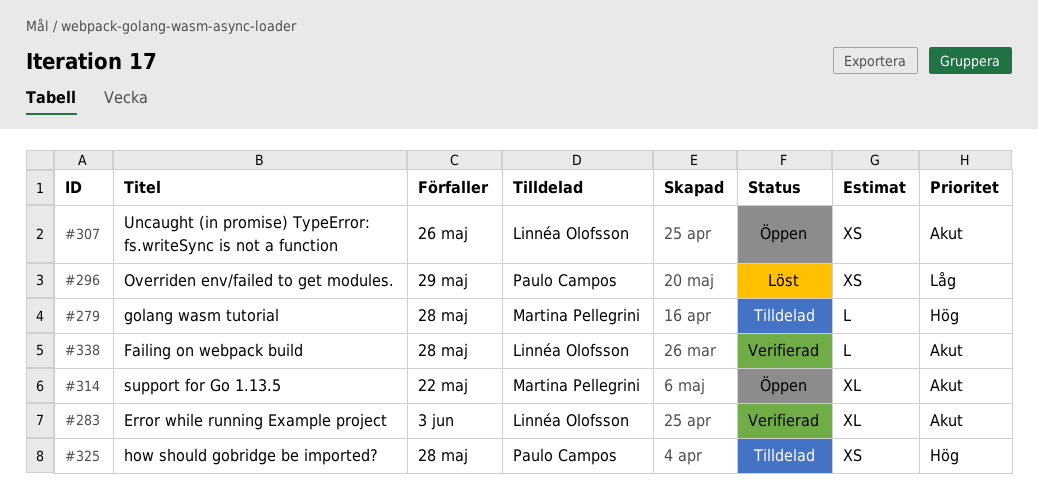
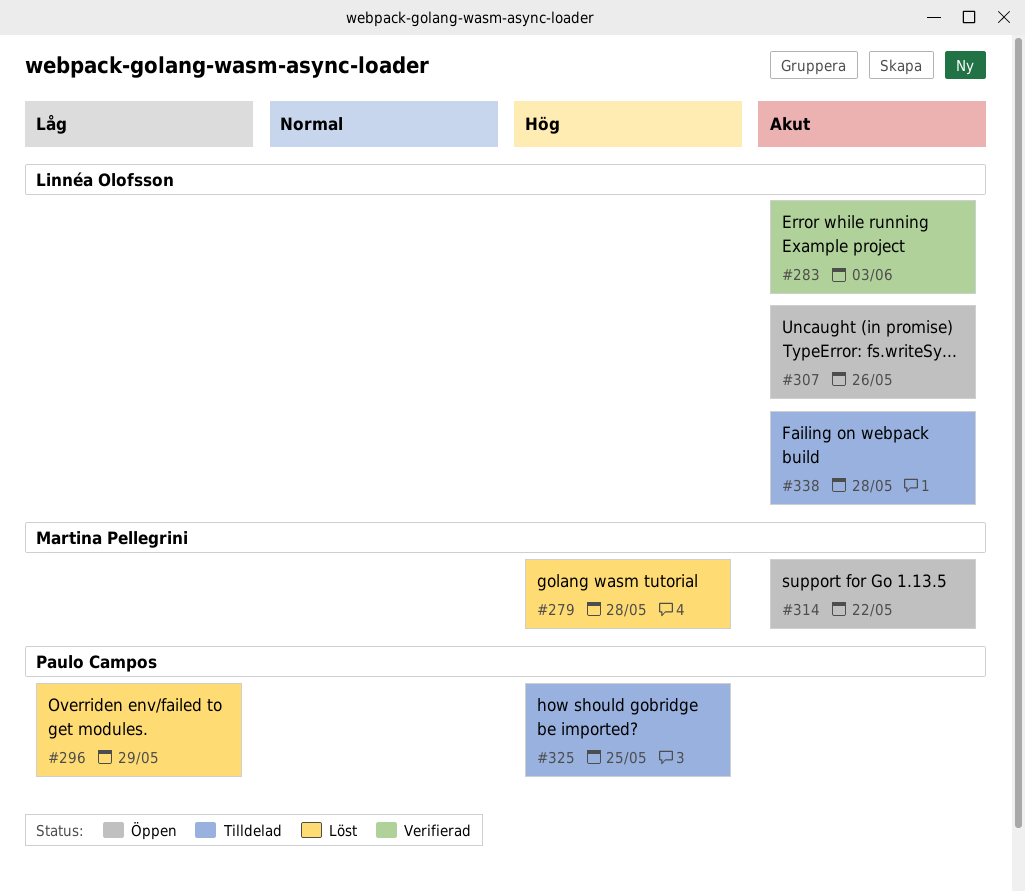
#279, status: Tilldelad -> Löst
#325, due: May 28 -> May 25
#338, status: Verifierad -> Tilldelad

